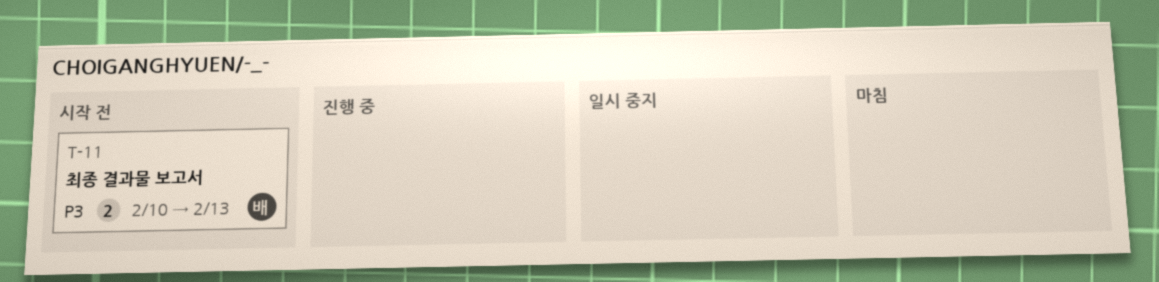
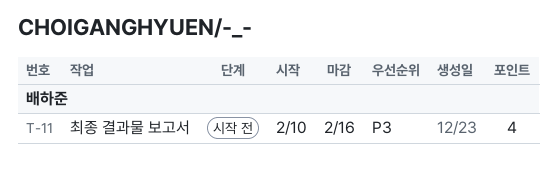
T-11, estimate: 2 -> 4
T-11, due: Feb 13 -> Feb 16

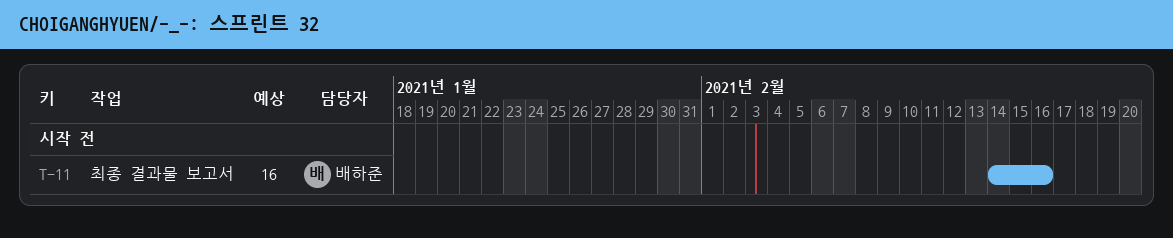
T-11, estimate: 4 -> 16
T-11, start: Feb 10 -> Feb 14

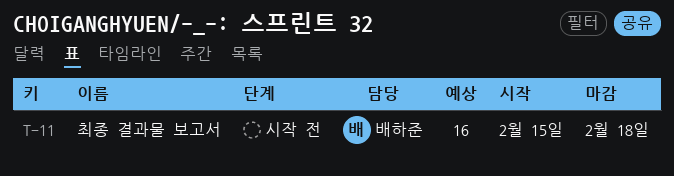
T-11, start: Feb 14 -> Feb 15
T-11, due: Feb 16 -> Feb 18

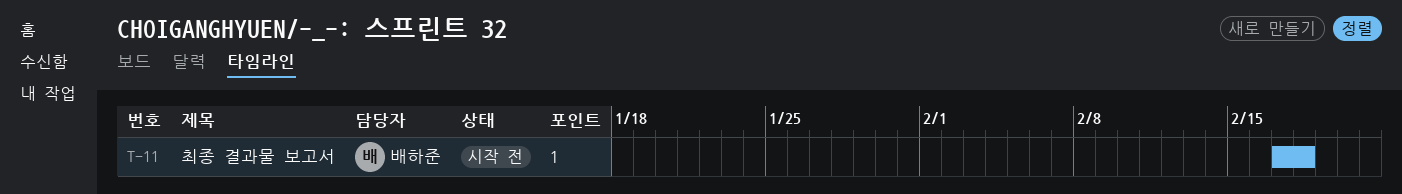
T-11, estimate: 16 -> 1
T-11, start: Feb 15 -> Feb 17

